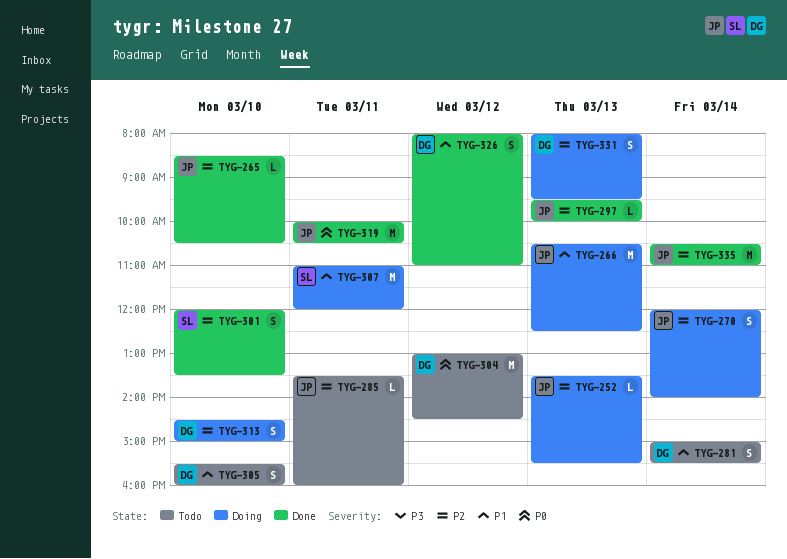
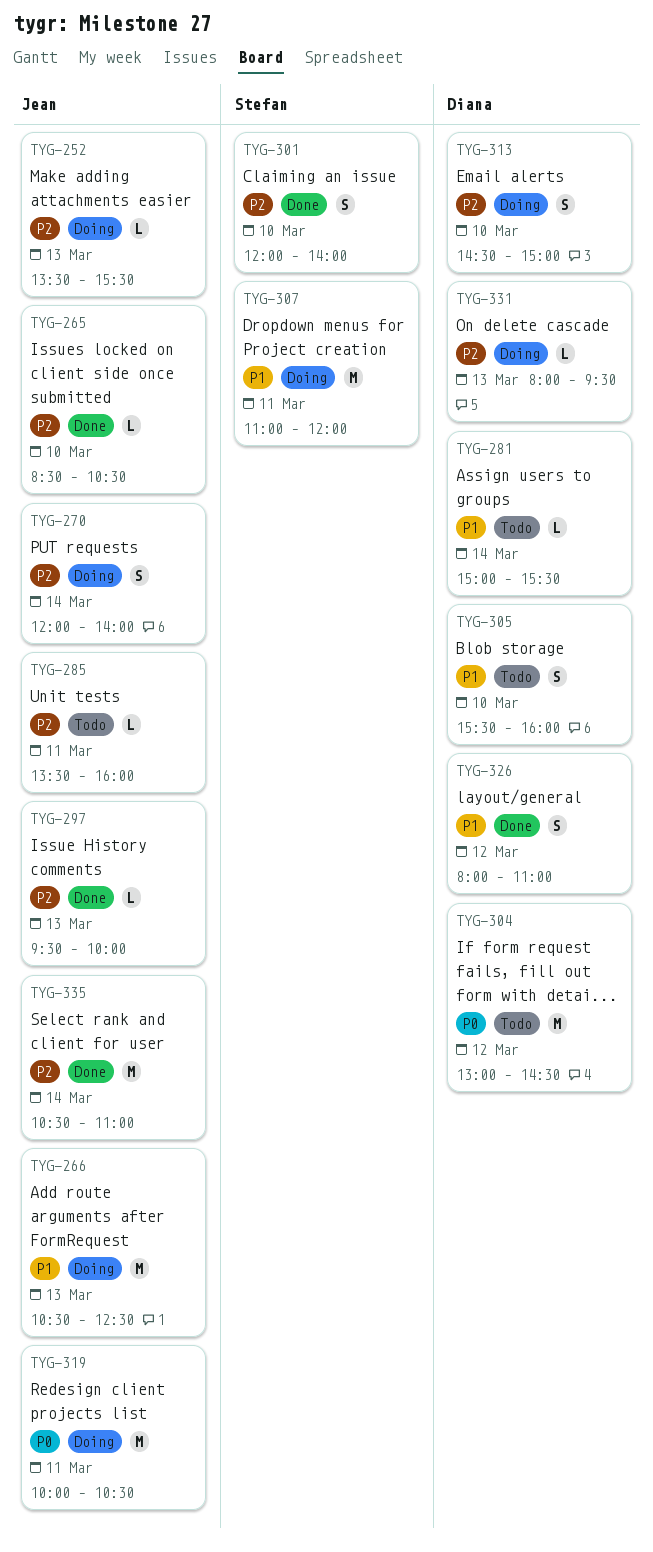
TYG-281, estimate: S -> L
TYG-301, ends: 13:30 -> 14:00
TYG-319, status: Done -> Doing
TYG-331, estimate: S -> L

